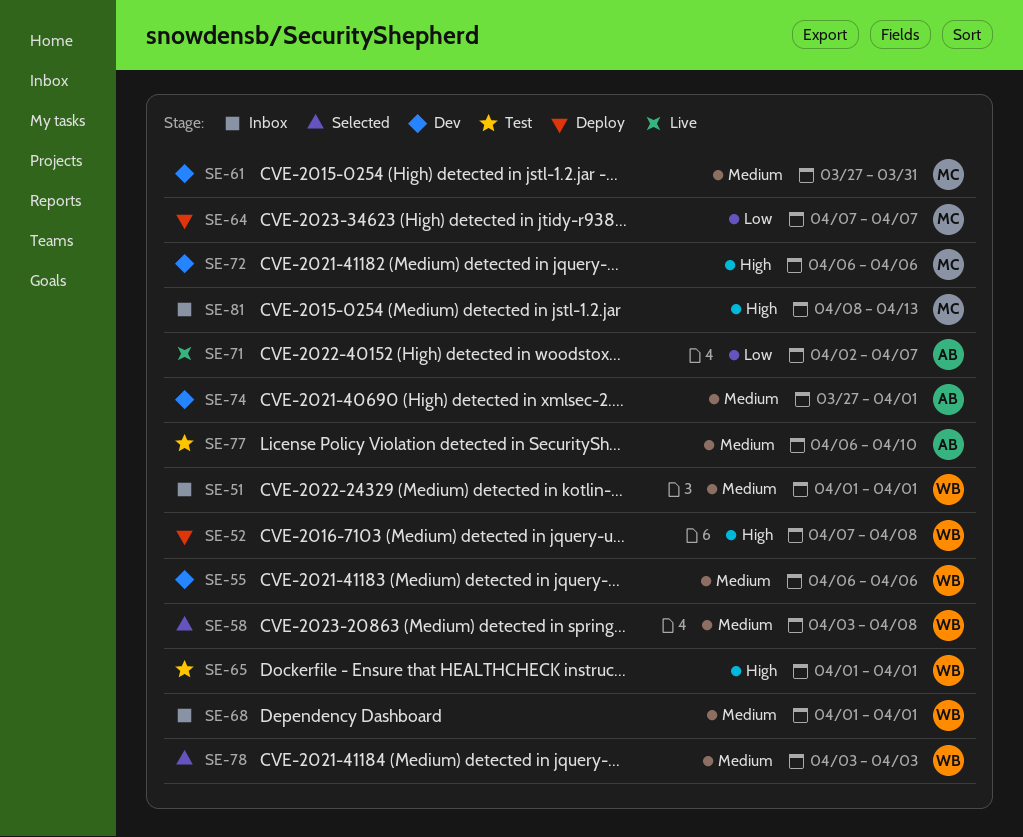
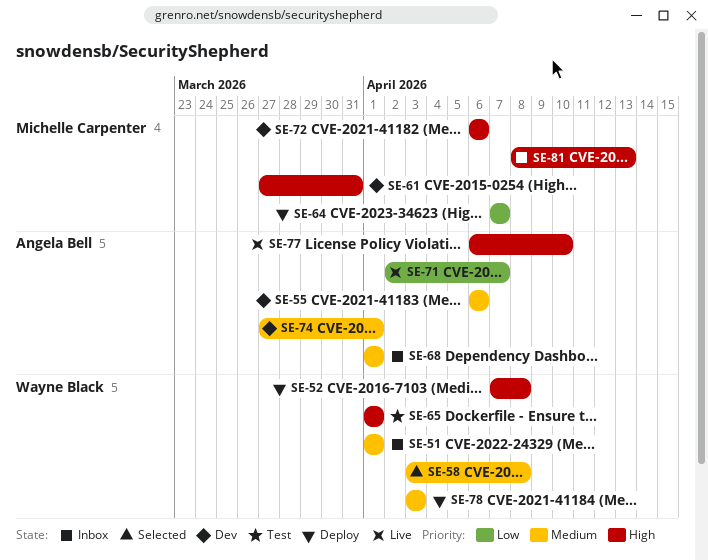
SE-55, owner: Wayne Black -> Angela Bell
SE-61, priority: Medium -> High
SE-68, owner: Wayne Black -> Angela Bell
SE-77, status: Test -> Live
SE-77, priority: Medium -> High
SE-78, status: Selected -> Deploy

